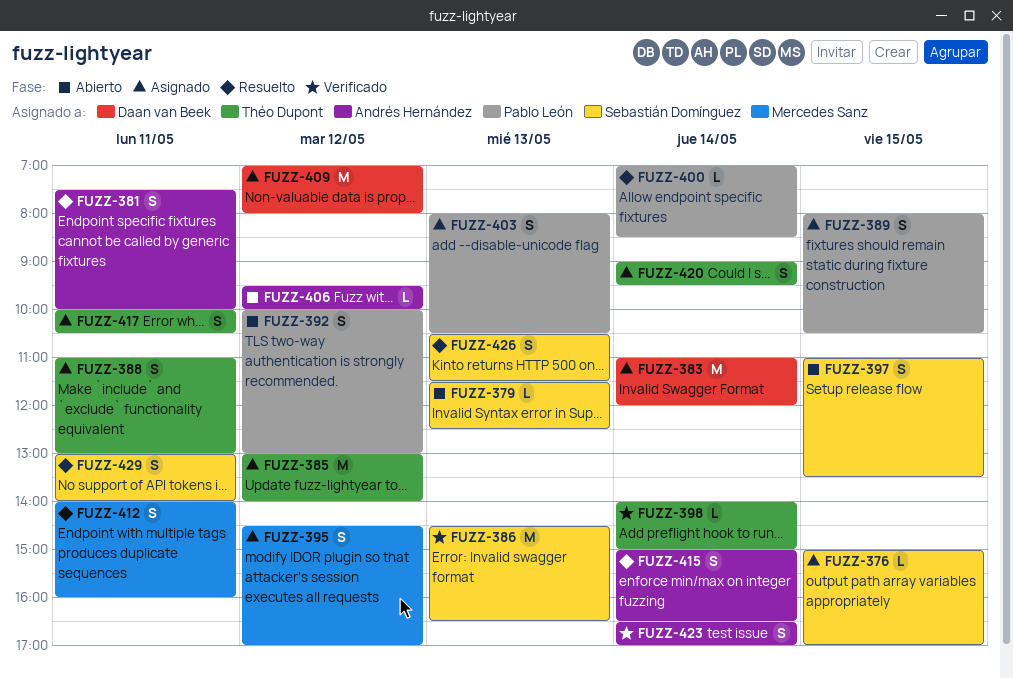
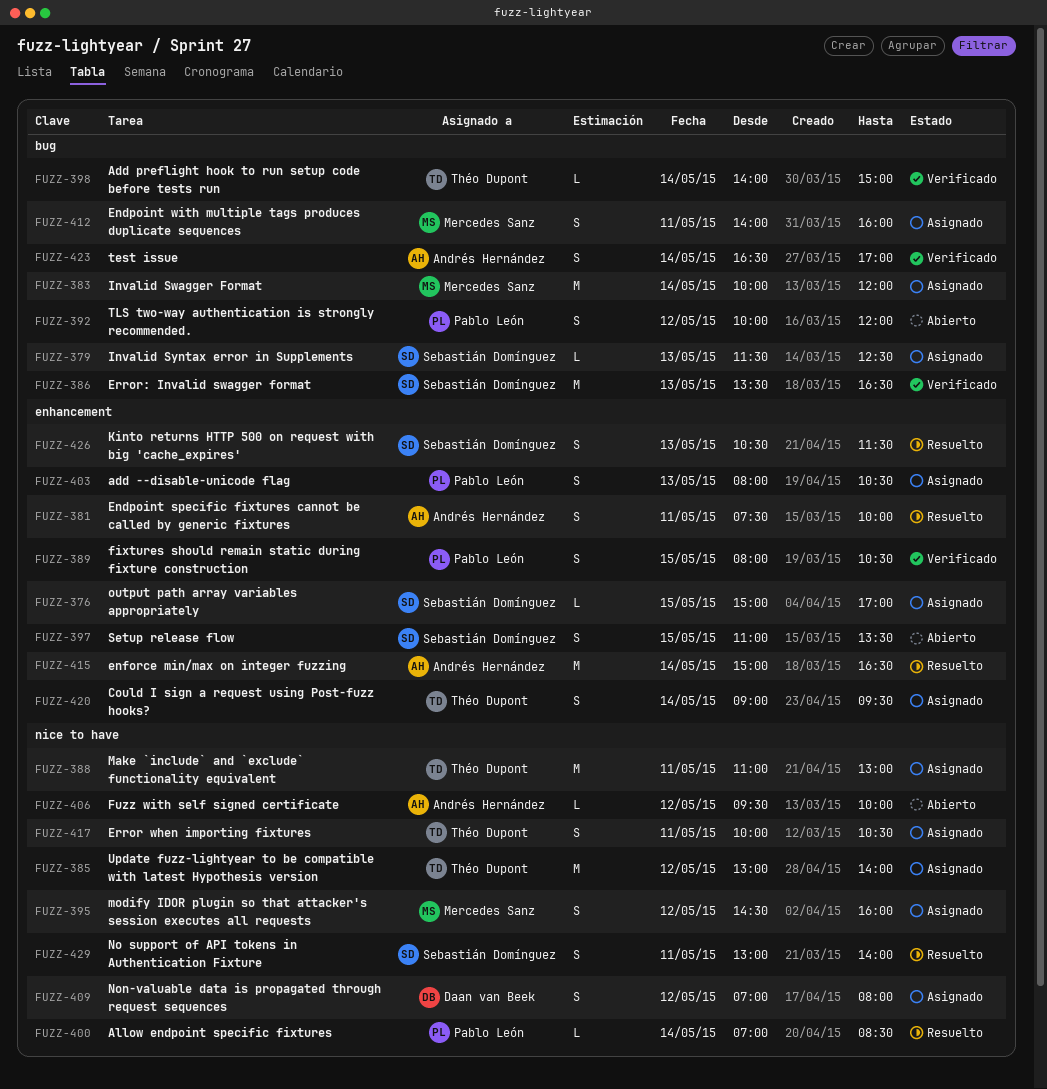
FUZZ-379, status: Abierto -> Asignado
FUZZ-383, owner: Daan van Beek -> Mercedes Sanz
FUZZ-383, begins: 11:00 -> 10:00
FUZZ-386, begins: 14:30 -> 13:30
FUZZ-388, estimate: S -> M
FUZZ-389, status: Asignado -> Verificado
FUZZ-392, ends: 13:00 -> 12:00
FUZZ-395, ends: 17:00 -> 16:00
FUZZ-409, estimate: M -> S
FUZZ-412, status: Resuelto -> Asignado
FUZZ-415, estimate: S -> M

